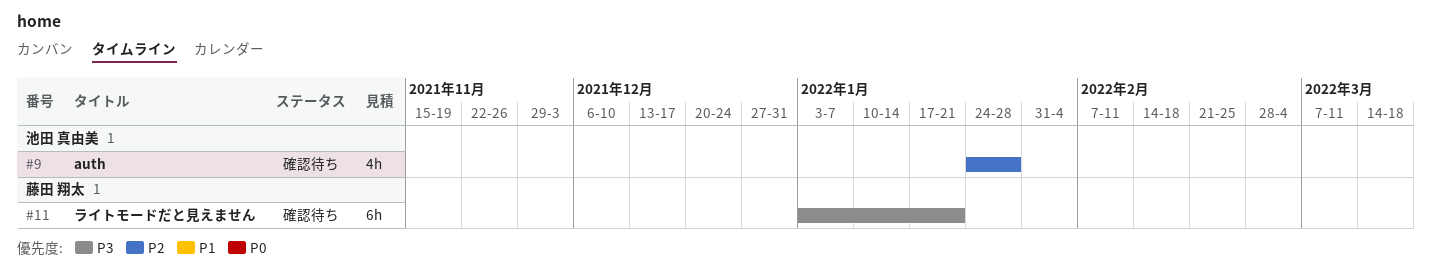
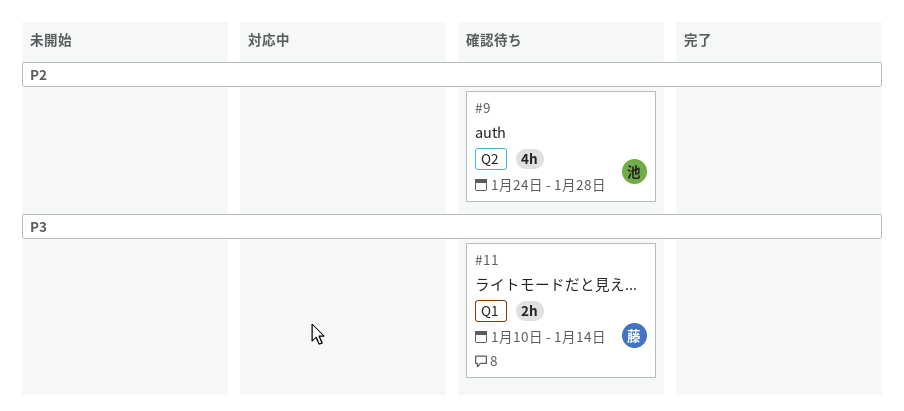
#11, estimate: 6h -> 2h
#11, start: Jan 3 -> Jan 10
#11, due: Jan 21 -> Jan 14

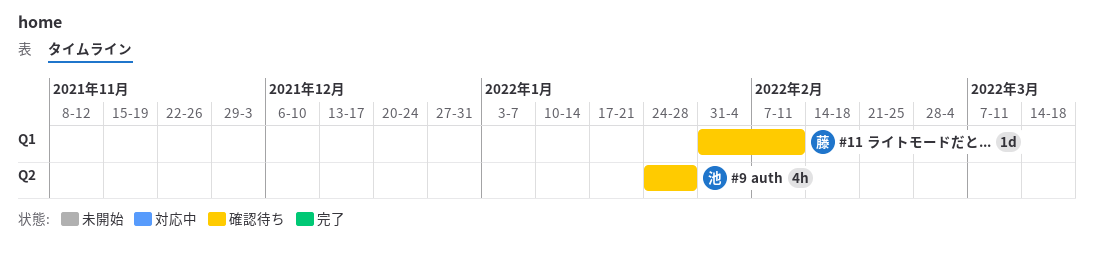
#11, estimate: 2h -> 1d
#11, start: Jan 10 -> Jan 31
#11, due: Jan 14 -> Feb 11

